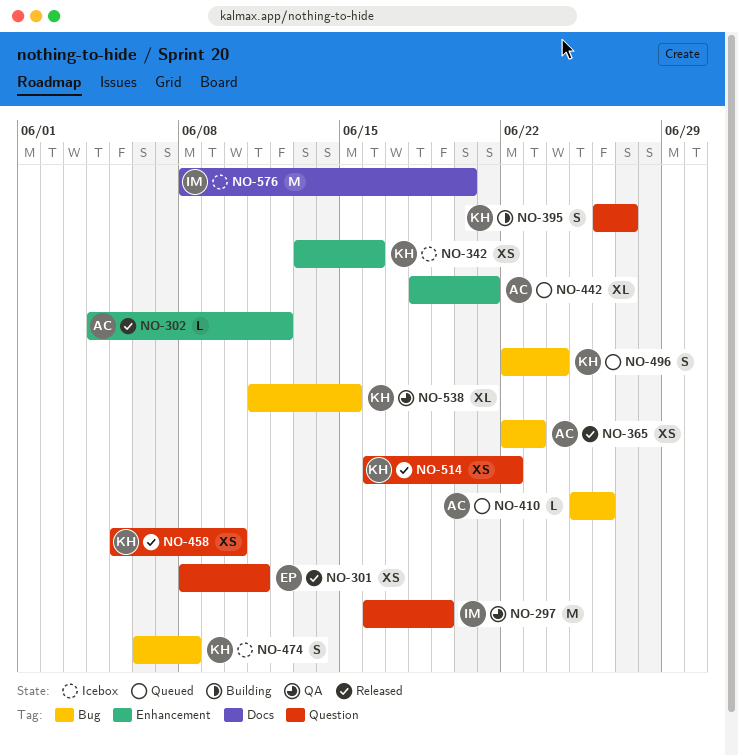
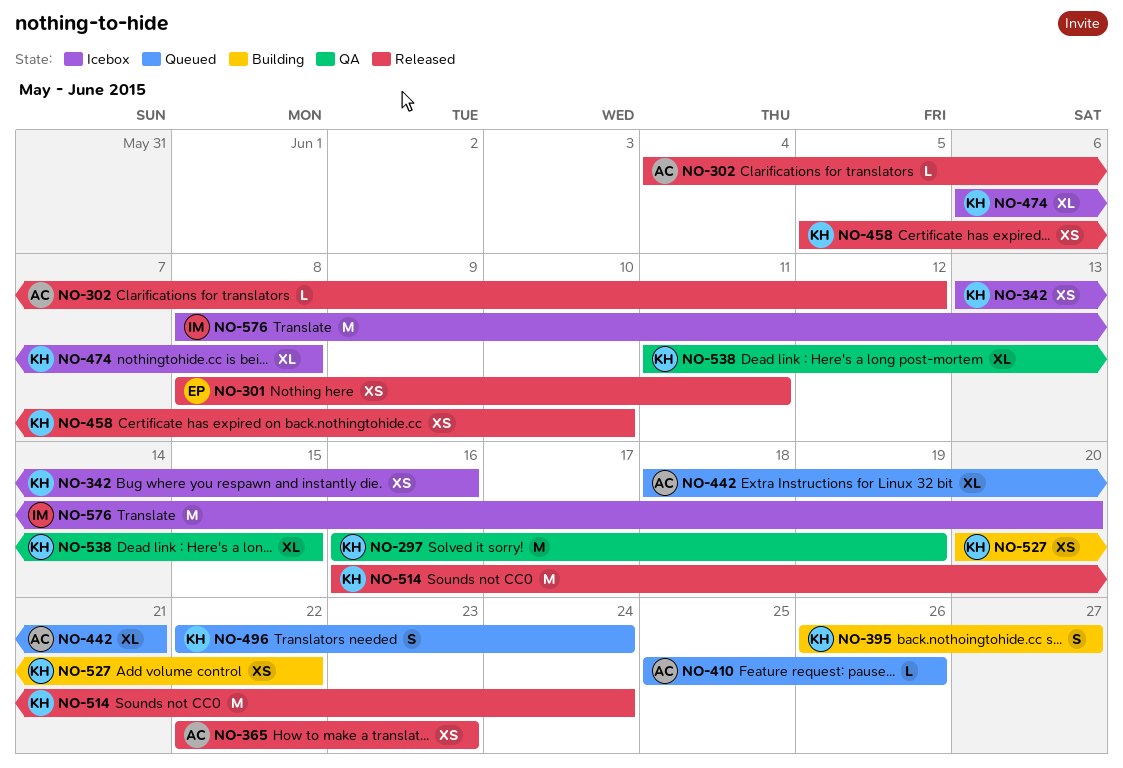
NO-297, owner: IM -> KH
NO-474, estimate: S -> XL
NO-514, estimate: XS -> M
NO-514, due: Jun 22 -> Jun 24
NO-527: none -> present

